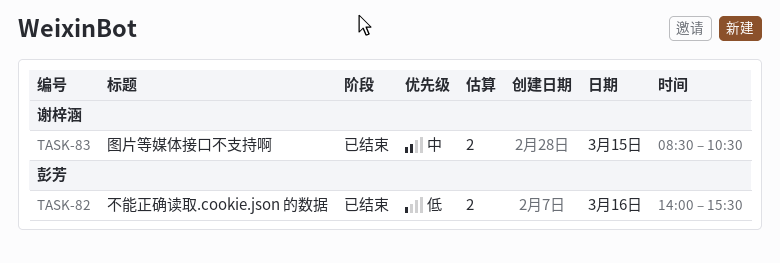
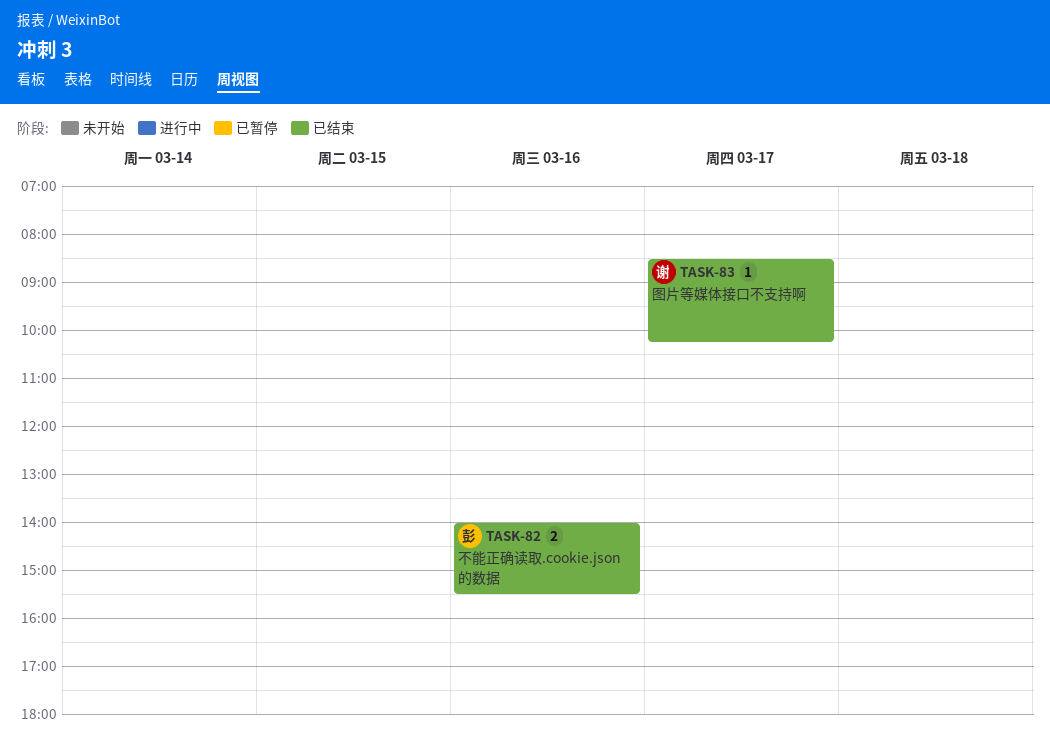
TASK-83, estimate: 2 -> 1
TASK-83, day: Mar 15 -> Mar 17
TASK-83, ends: 10:30 -> 10:15

